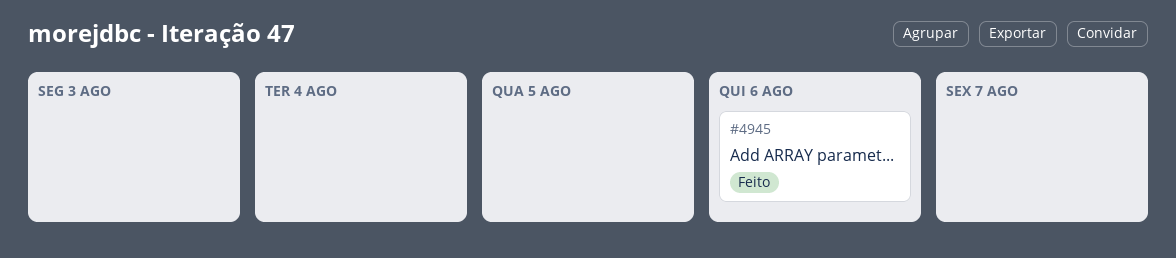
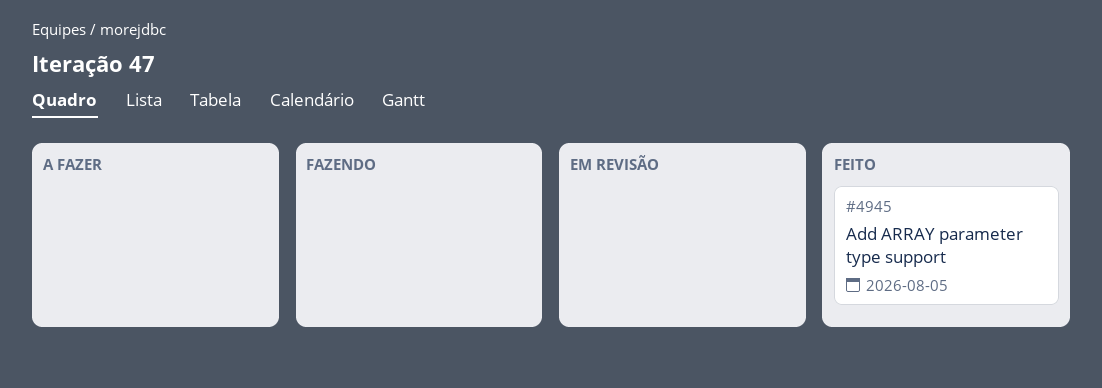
#4945, due: Aug 6 -> Aug 5

